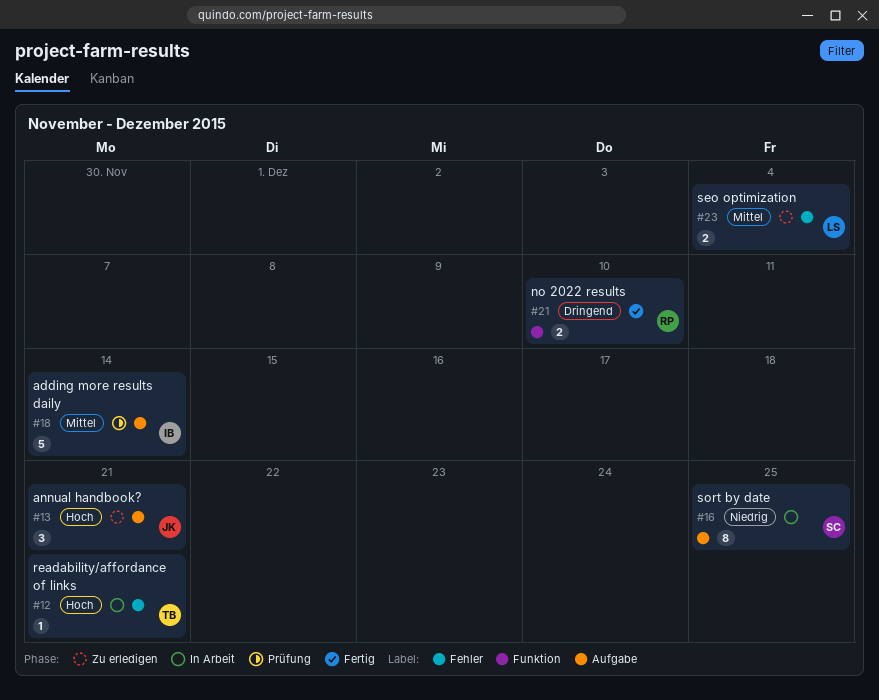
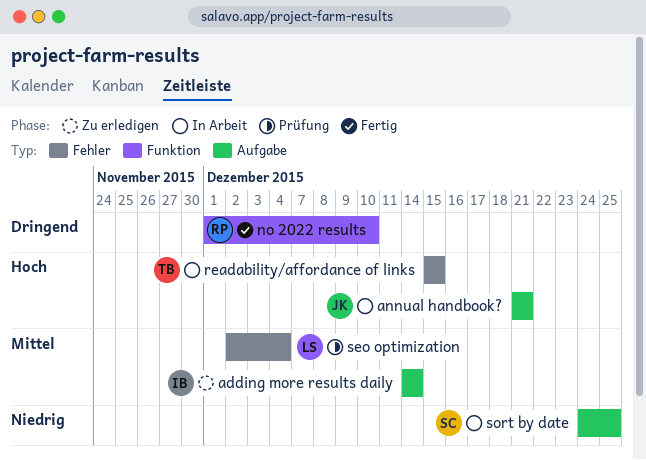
adding more results daily, status: Prüfung -> Zu erledigen
annual handbook?, status: Zu erledigen -> In Arbeit
readability/affordance of links, due: Dec 21 -> Dec 15
seo optimization, status: Zu erledigen -> Prüfung

